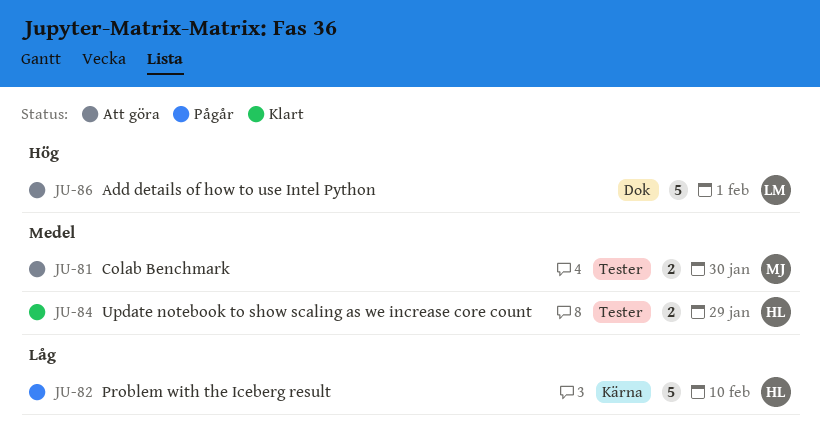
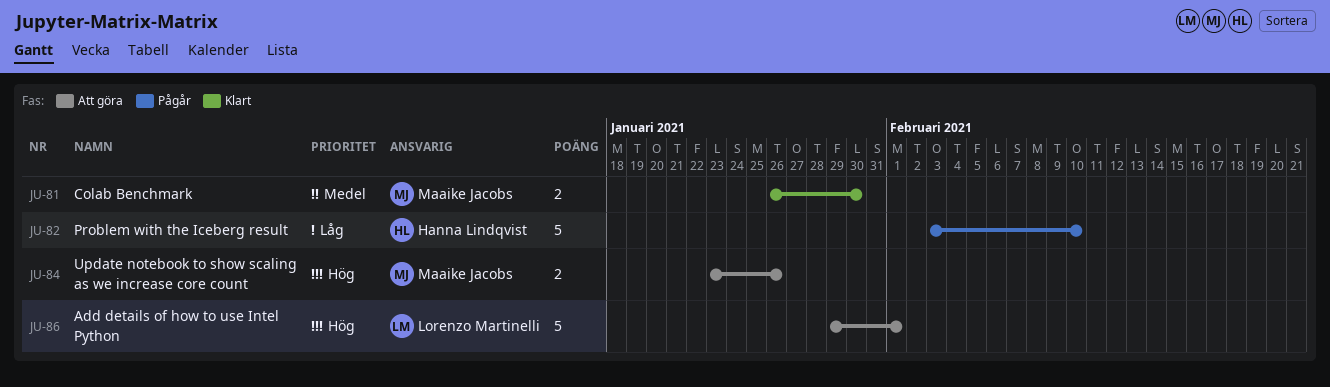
JU-81, status: Att göra -> Klart
JU-84, status: Klart -> Att göra
JU-84, owner: Hanna Lindqvist -> Maaike Jacobs
JU-84, priority: Medel -> Hög
JU-84, due: Jan 29 -> Jan 26

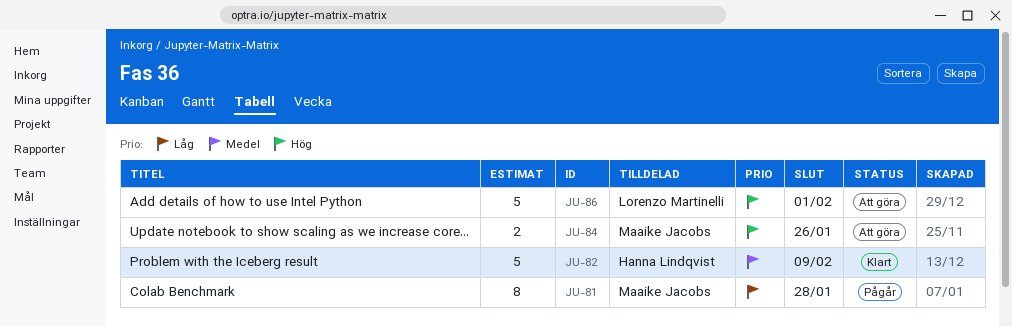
JU-81, status: Klart -> Pågår
JU-81, priority: Medel -> Låg
JU-81, estimate: 2 -> 8
JU-81, due: Jan 30 -> Jan 28
JU-82, status: Pågår -> Klart
JU-82, priority: Låg -> Medel
JU-82, due: Feb 10 -> Feb 9

